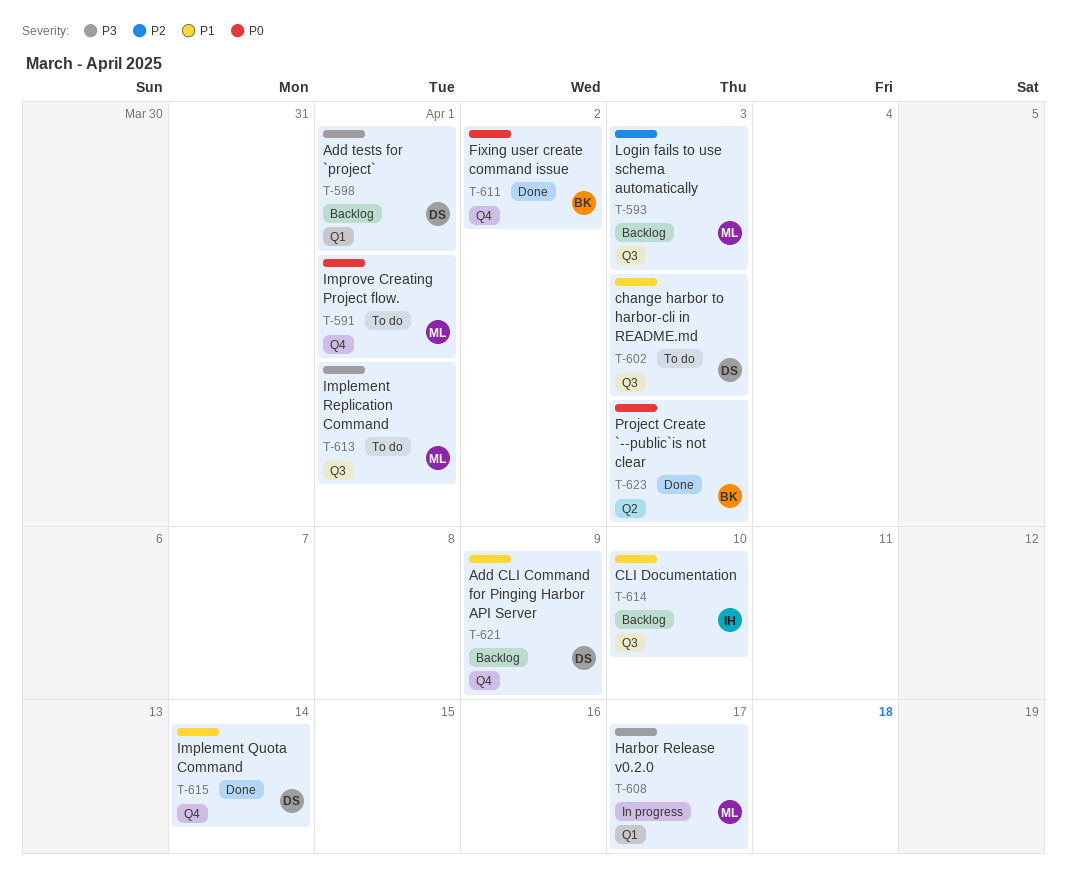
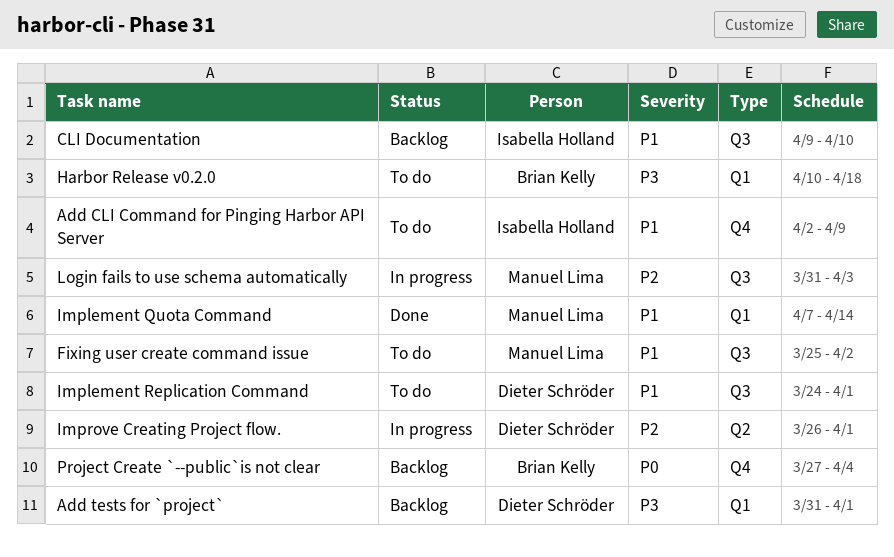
Add CLI Command for Pinging Harbor API Server, status: Backlog -> To do
Add CLI Command for Pinging Harbor API Server, owner: Dieter Schröder -> Isabella Holland
change harbor to harbor-cli in README.md: present -> none
Fixing user create command issue, status: Done -> To do
Fixing user create command issue, owner: Brian Kelly -> Manuel Lima
Fixing user create command issue, priority: P0 -> P1
Fixing user create command issue, label: Q4 -> Q3
Harbor Release v0.2.0, status: In progress -> To do
Harbor Release v0.2.0, owner: Manuel Lima -> Brian Kelly
Harbor Release v0.2.0, due: Apr 17 -> Apr 18
Implement Quota Command, owner: Dieter Schröder -> Manuel Lima
Implement Quota Command, label: Q4 -> Q1
Implement Replication Command, owner: Manuel Lima -> Dieter Schröder
Implement Replication Command, priority: P3 -> P1
Improve Creating Project flow., status: To do -> In progress
Improve Creating Project flow., owner: Manuel Lima -> Dieter Schröder
Improve Creating Project flow., priority: P0 -> P2
Improve Creating Project flow., label: Q4 -> Q2
Login fails to use schema automatically, status: Backlog -> In progress
Project Create `--public`is not clear, status: Done -> Backlog
Project Create `--public`is not clear, label: Q2 -> Q4
Project Create `--public`is not clear, due: Apr 3 -> Apr 4

